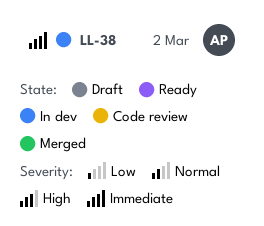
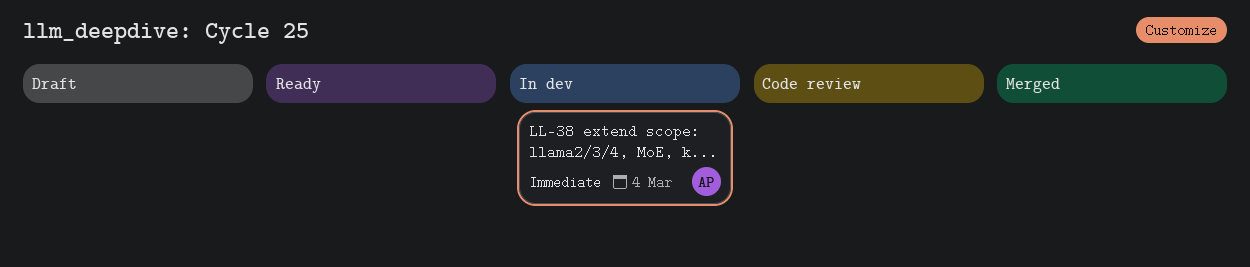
LL-38, due: Mar 2 -> Mar 4

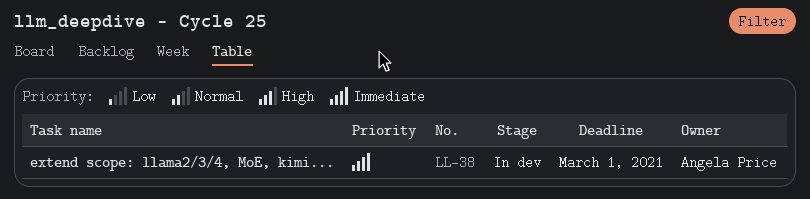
LL-38, due: Mar 4 -> Mar 1

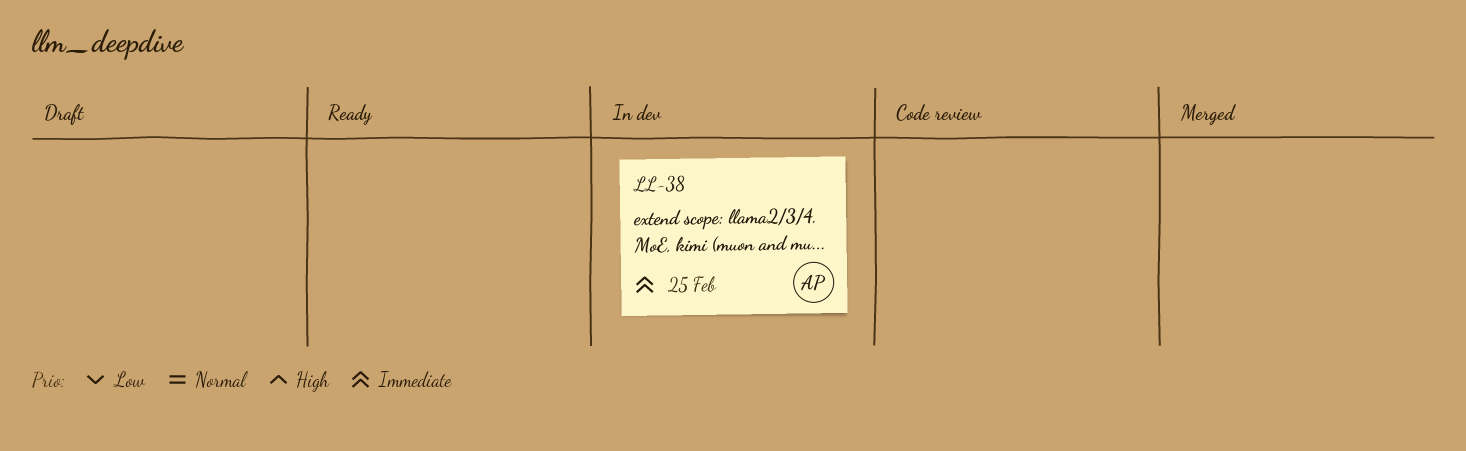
LL-38, due: Mar 1 -> Feb 25

